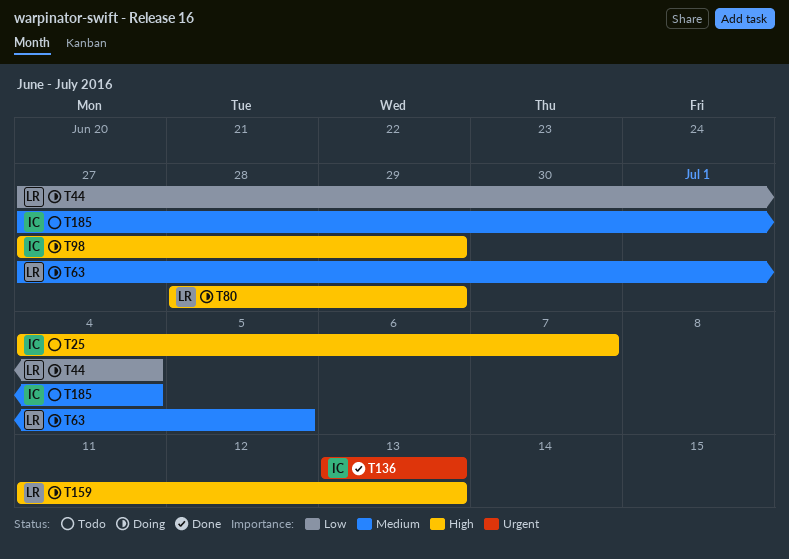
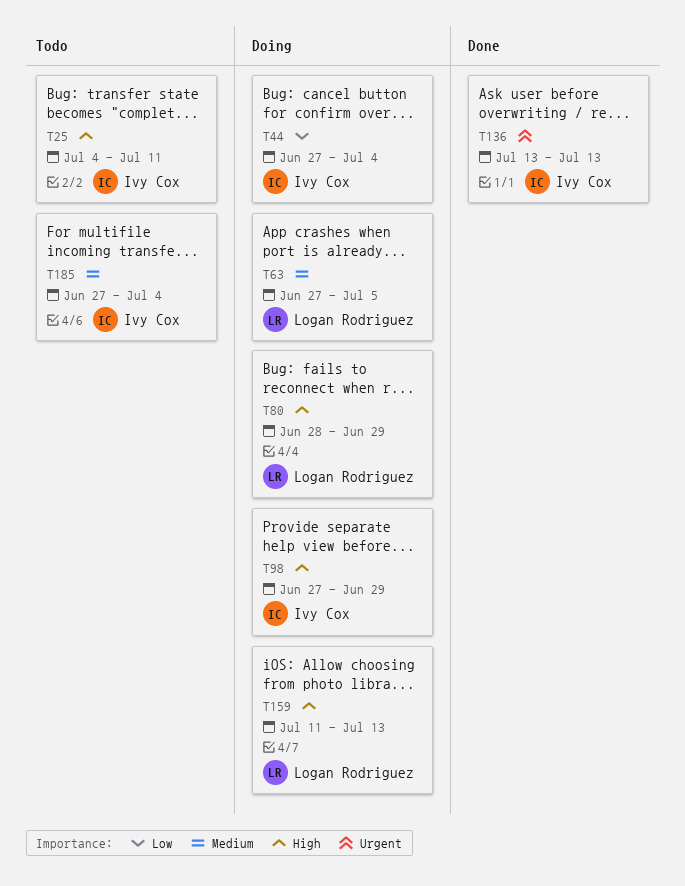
T25, due: Jul 7 -> Jul 11
T44, owner: Logan Rodriguez -> Ivy Cox

